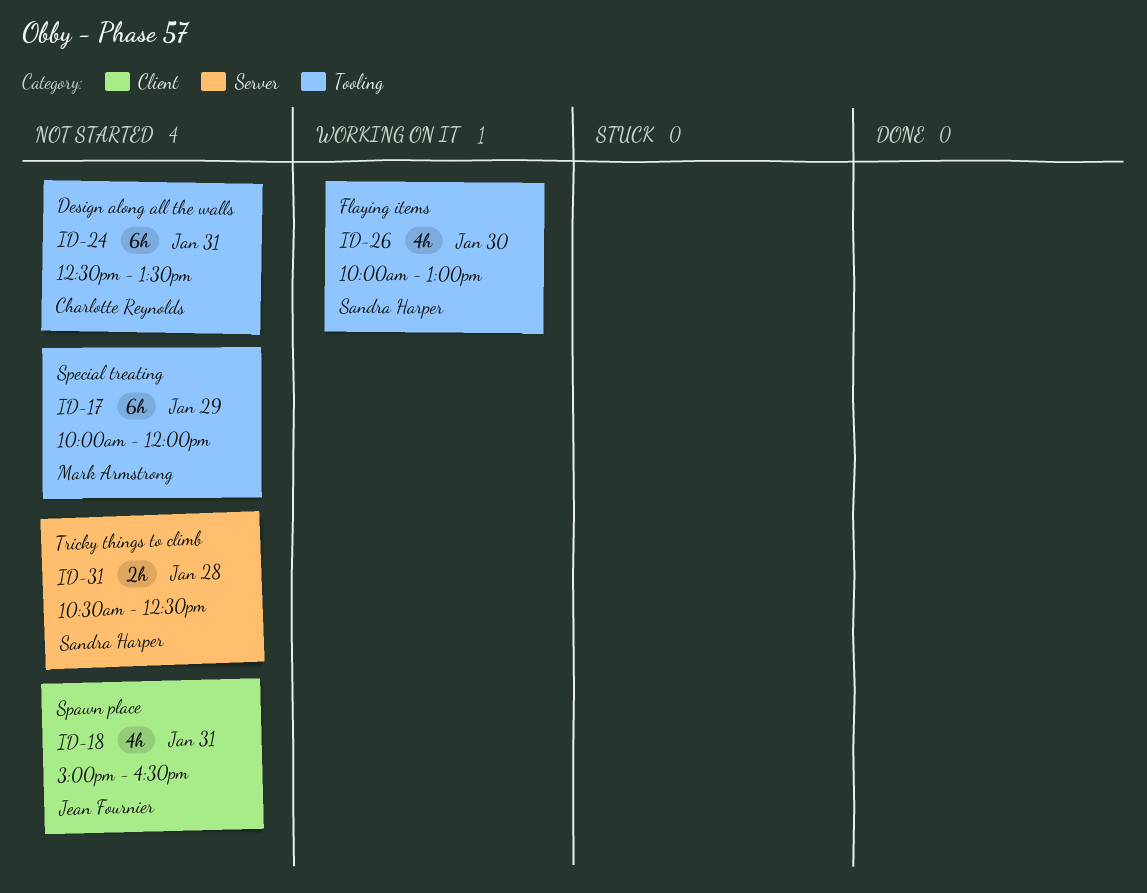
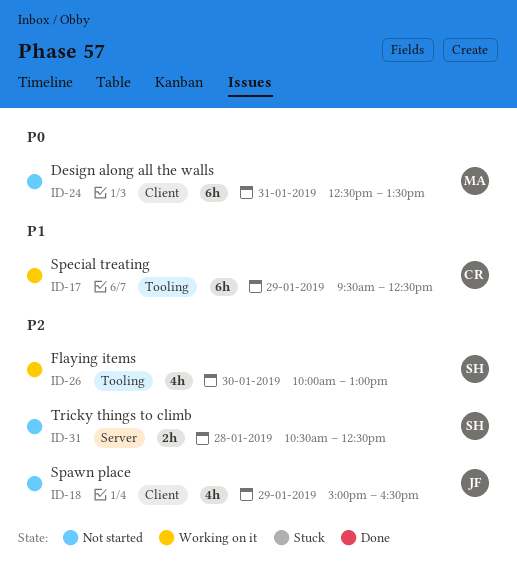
ID-17, status: Not started -> Working on it
ID-17, owner: Mark Armstrong -> Charlotte Reynolds
ID-17, begins: 10:00 -> 09:30
ID-17, ends: 12:00 -> 12:30
ID-18, day: Jan 31 -> Jan 29
ID-24, owner: Charlotte Reynolds -> Mark Armstrong
ID-24, label: Tooling -> Client

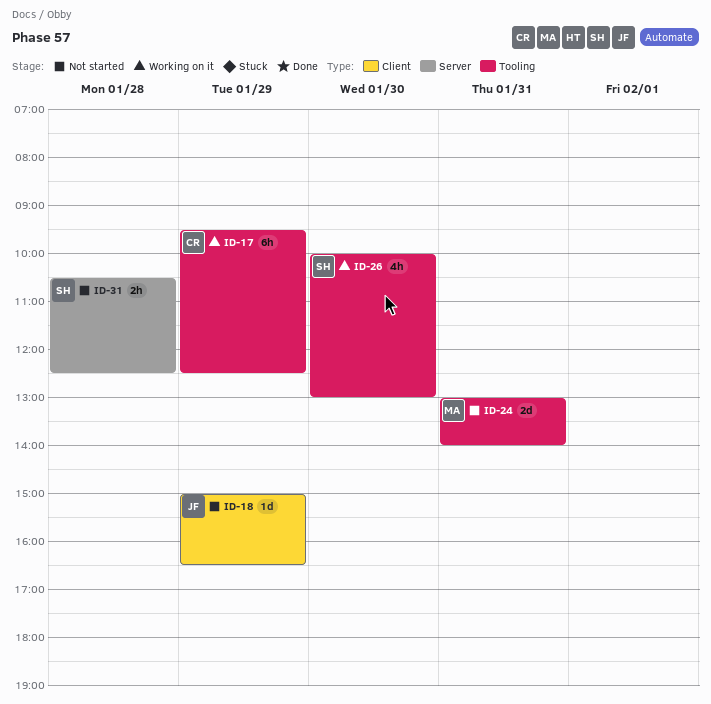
ID-18, estimate: 4h -> 1d
ID-24, label: Client -> Tooling
ID-24, estimate: 6h -> 2d
ID-24, begins: 12:30 -> 13:00
ID-24, ends: 13:30 -> 14:00

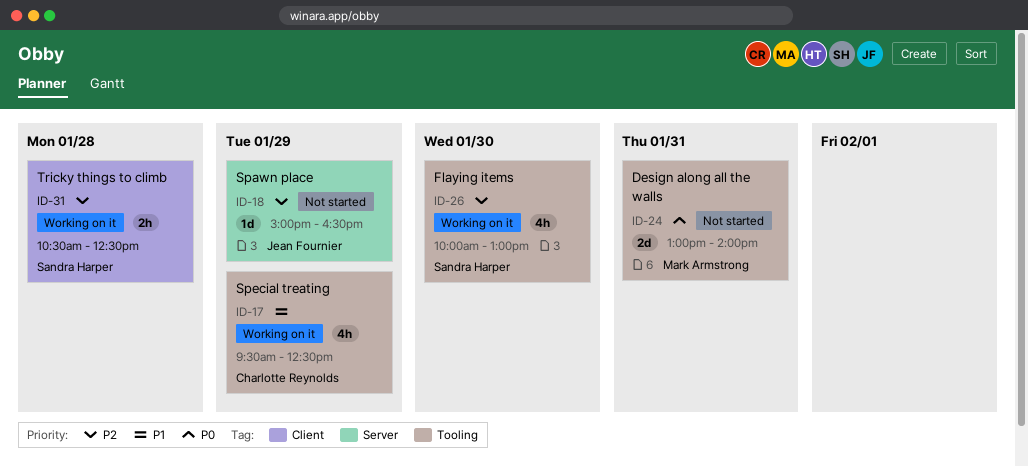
ID-17, estimate: 6h -> 4h
ID-18, label: Client -> Server
ID-31, status: Not started -> Working on it
ID-31, label: Server -> Client

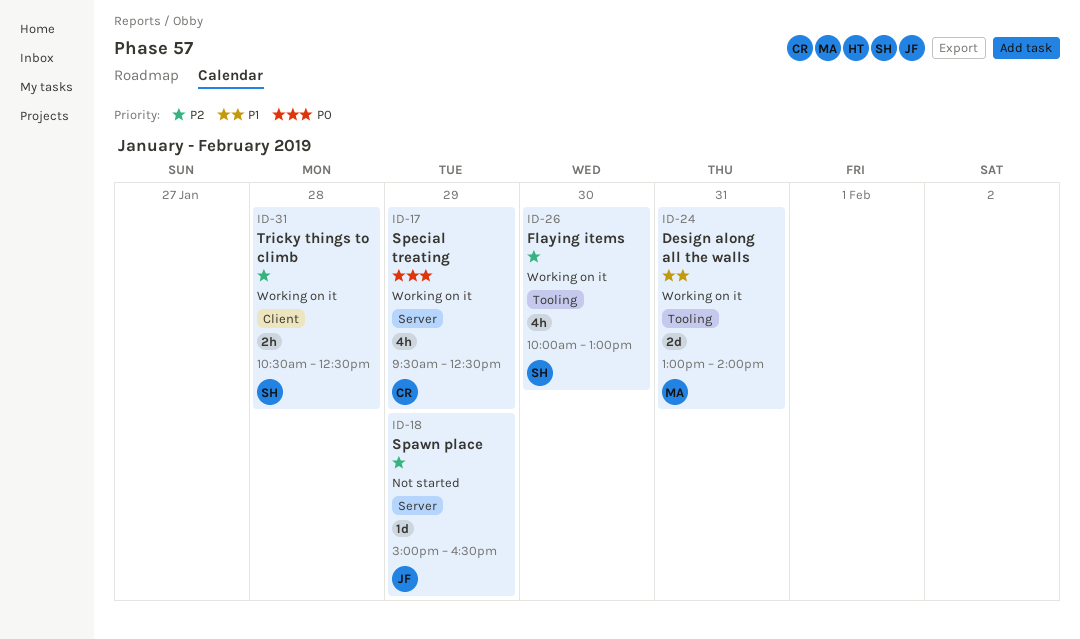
ID-17, priority: P1 -> P0
ID-17, label: Tooling -> Server
ID-24, status: Not started -> Working on it
ID-24, priority: P0 -> P1

